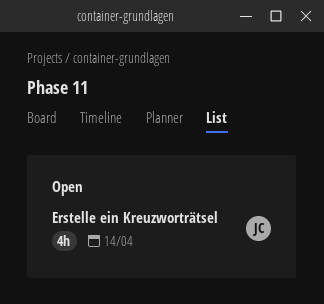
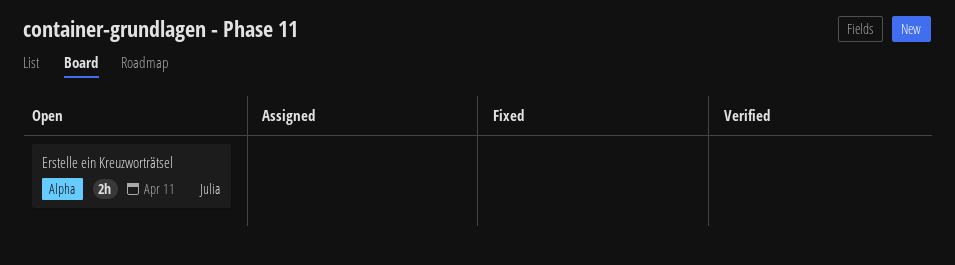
Erstelle ein Kreuzworträtsel, estimate: 4h -> 2h
Erstelle ein Kreuzworträtsel, due: Apr 14 -> Apr 11

